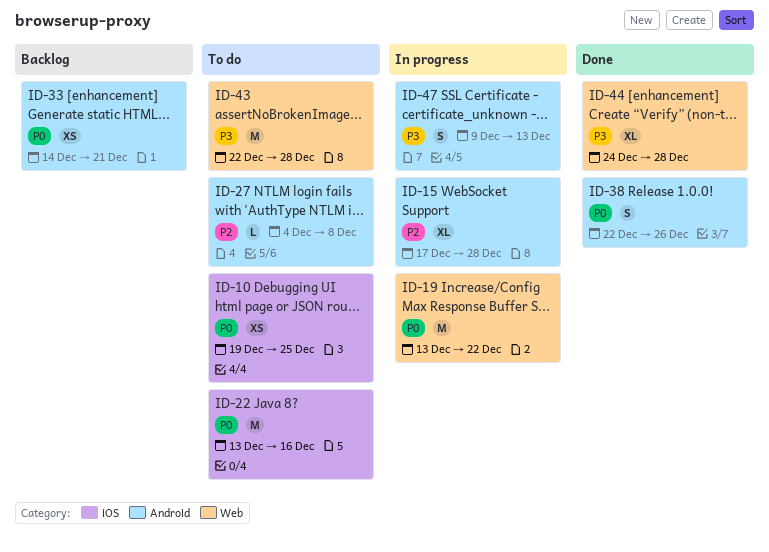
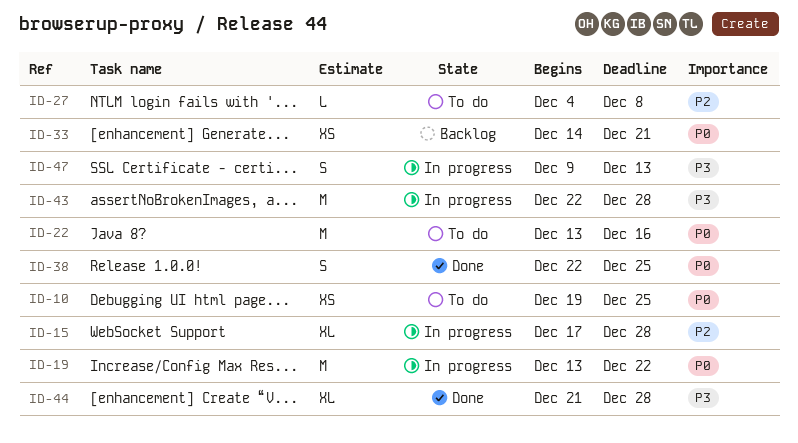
ID-38, due: Dec 26 -> Dec 25
ID-43, status: To do -> In progress
ID-44, start: Dec 24 -> Dec 21

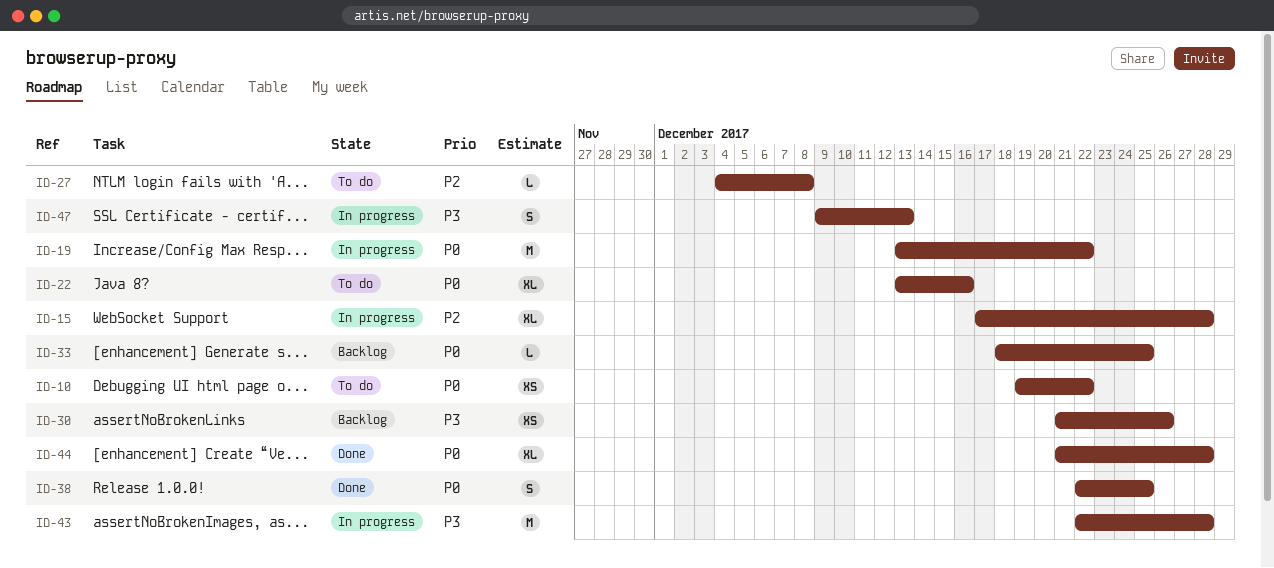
ID-10, due: Dec 25 -> Dec 22
ID-22, estimate: M -> XL
ID-30: none -> present
ID-33, estimate: XS -> L
ID-33, start: Dec 14 -> Dec 18
ID-33, due: Dec 21 -> Dec 25
ID-44, priority: P3 -> P0

